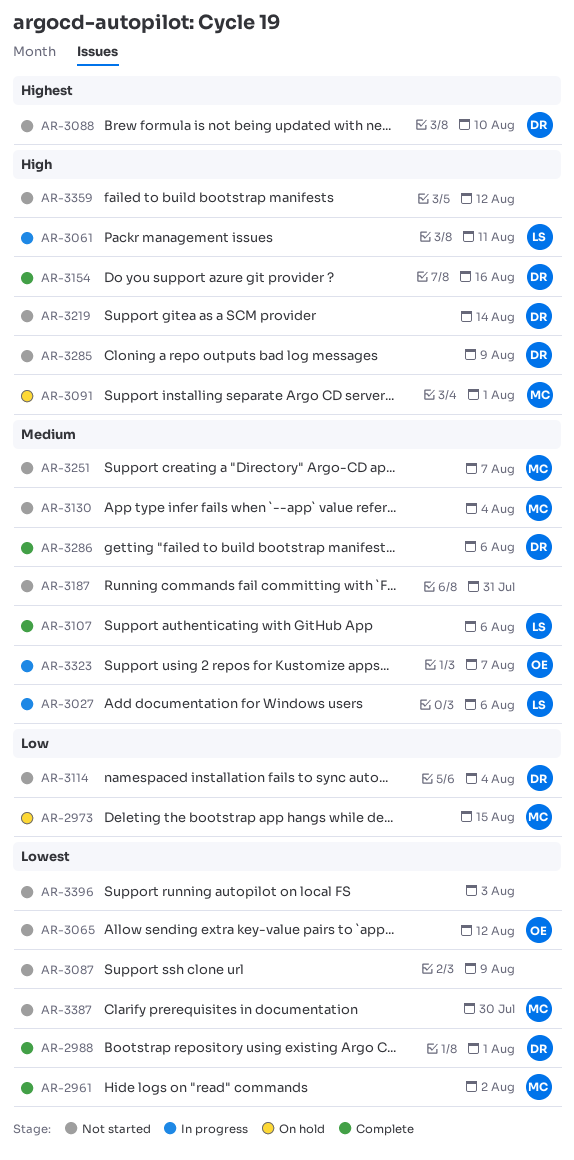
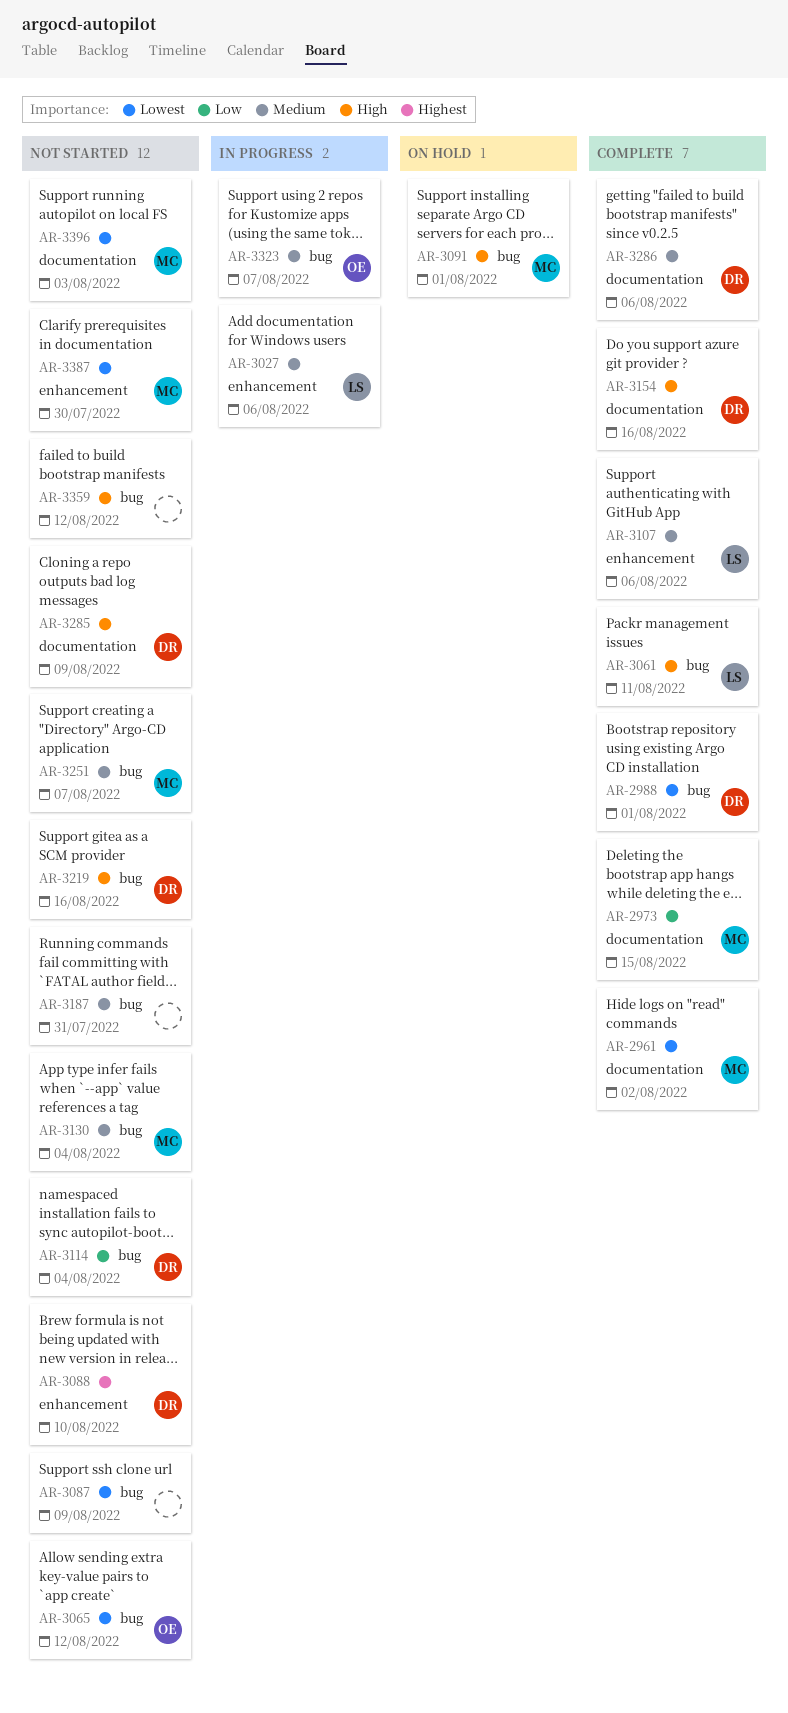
AR-2973, status: On hold -> Complete
AR-3061, status: In progress -> Complete
AR-3219, due: Aug 14 -> Aug 16
AR-3396, owner: none -> MC

